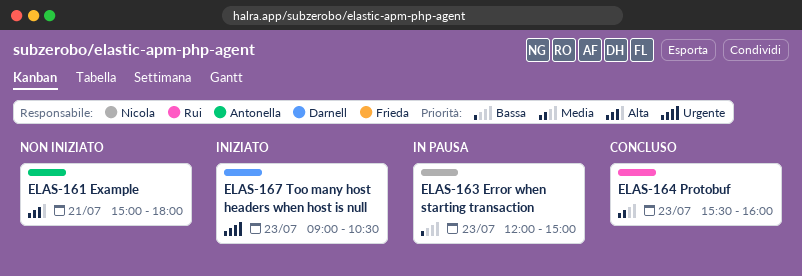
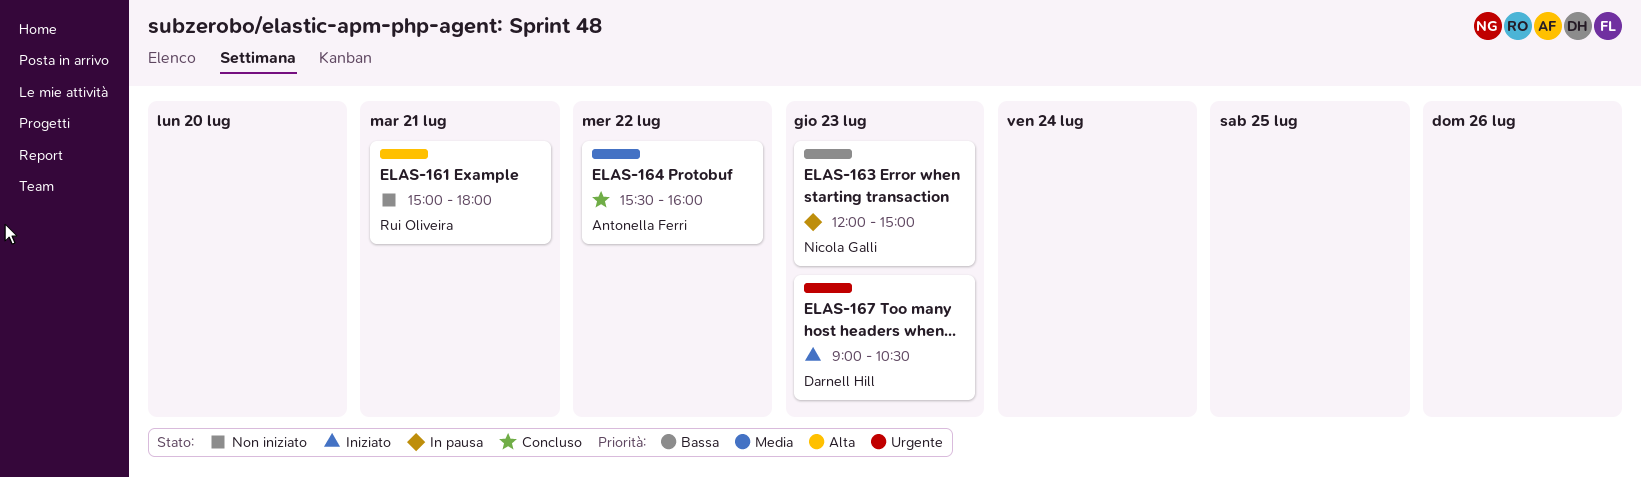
ELAS-161, owner: Antonella Ferri -> Rui Oliveira
ELAS-164, owner: Rui Oliveira -> Antonella Ferri
ELAS-164, day: Jul 23 -> Jul 22

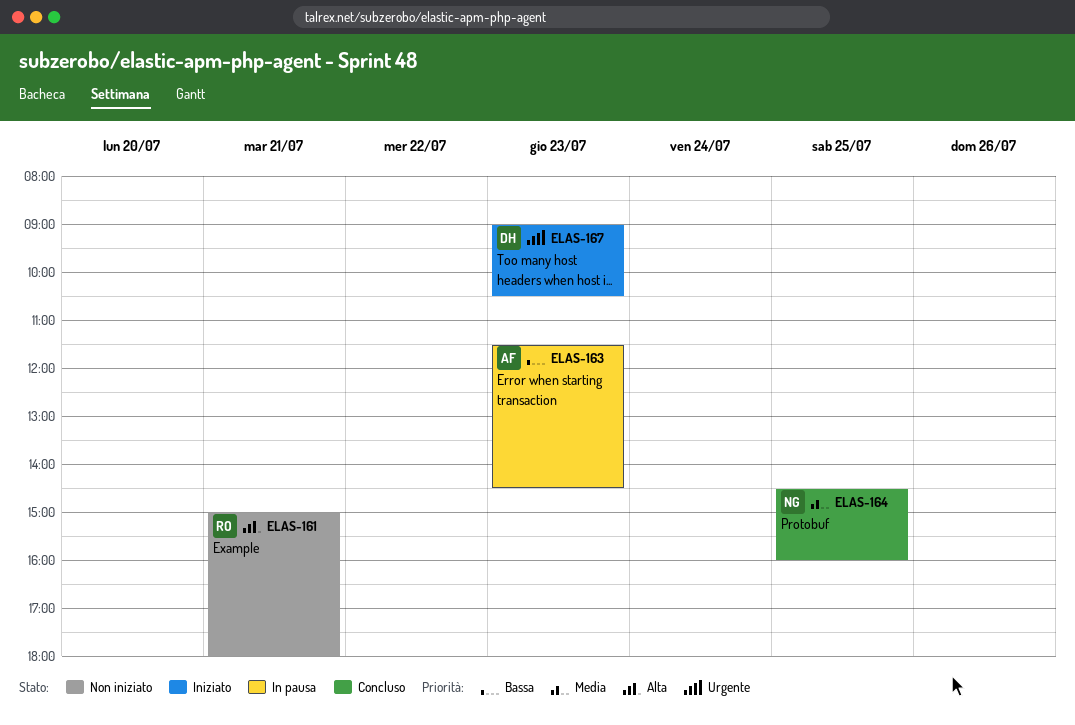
ELAS-163, owner: Nicola Galli -> Antonella Ferri
ELAS-163, begins: 12:00 -> 11:30
ELAS-163, ends: 15:00 -> 14:30
ELAS-164, owner: Antonella Ferri -> Nicola Galli
ELAS-164, day: Jul 22 -> Jul 25
ELAS-164, begins: 15:30 -> 14:30

